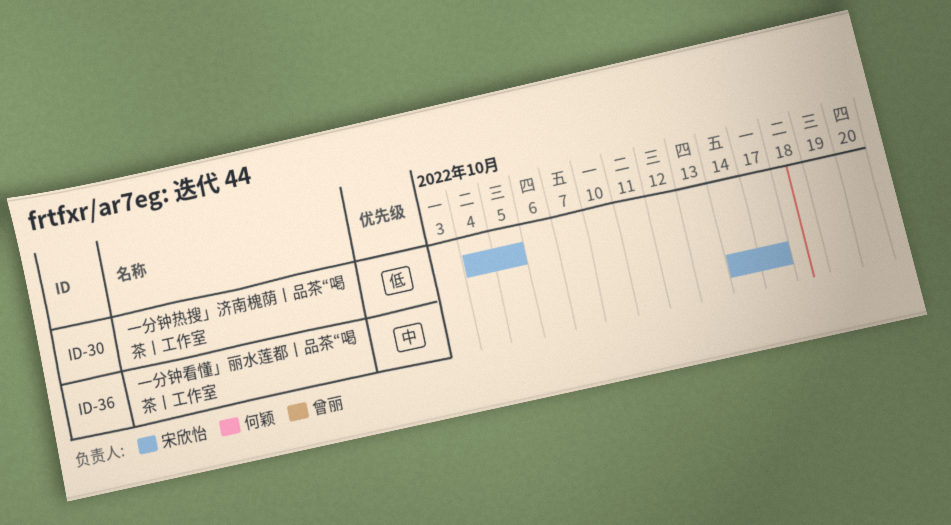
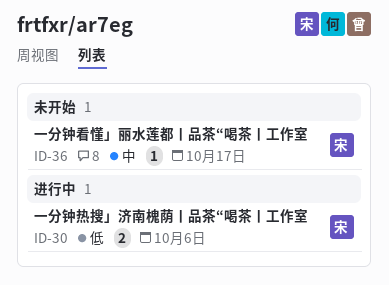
ID-30, due: Oct 5 -> Oct 6

